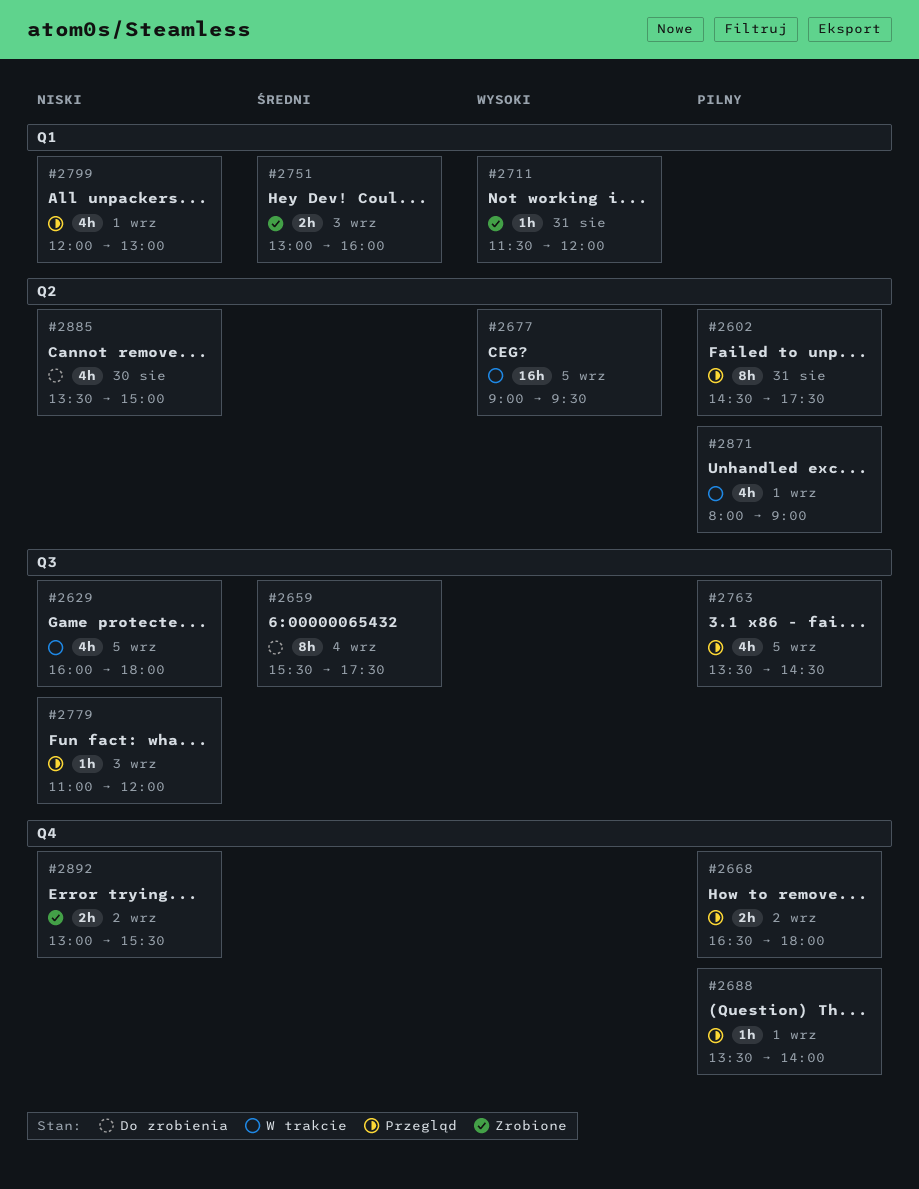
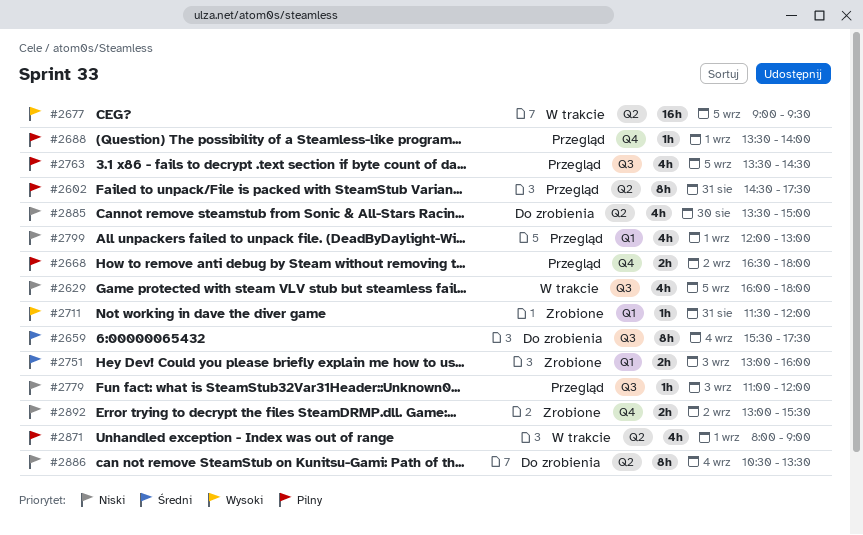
#2886: none -> present

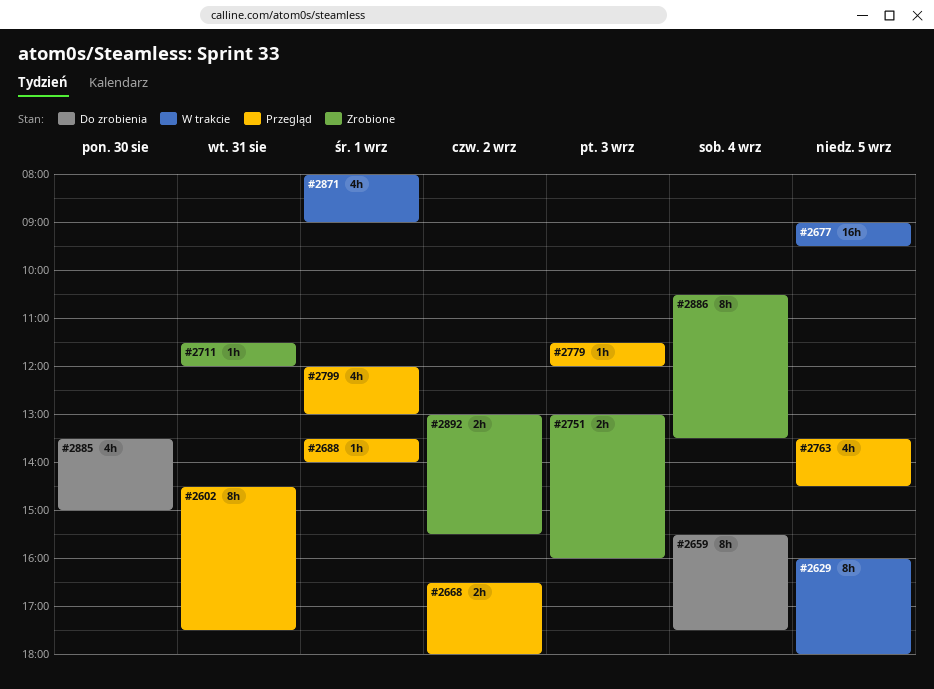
#2629, estimate: 4h -> 8h
#2779, begins: 11:00 -> 11:30
#2886, status: Do zrobienia -> Zrobione

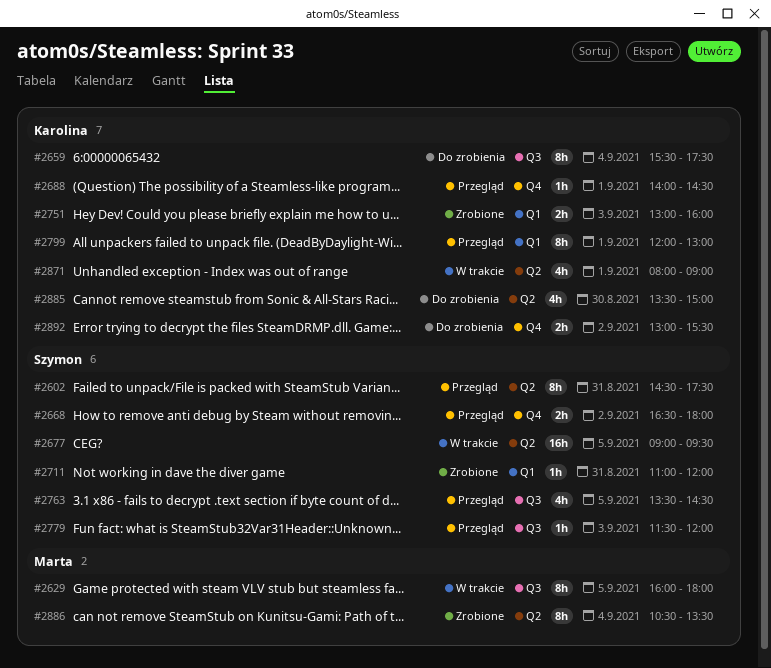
#2688, begins: 13:30 -> 14:00
#2688, ends: 14:00 -> 14:30
#2711, begins: 11:30 -> 11:00
#2799, estimate: 4h -> 8h
#2892, status: Zrobione -> Do zrobienia

